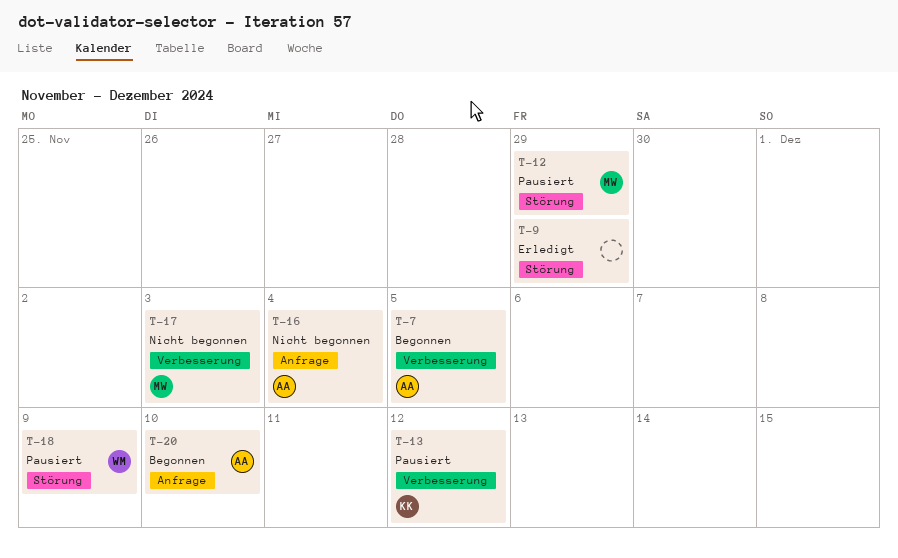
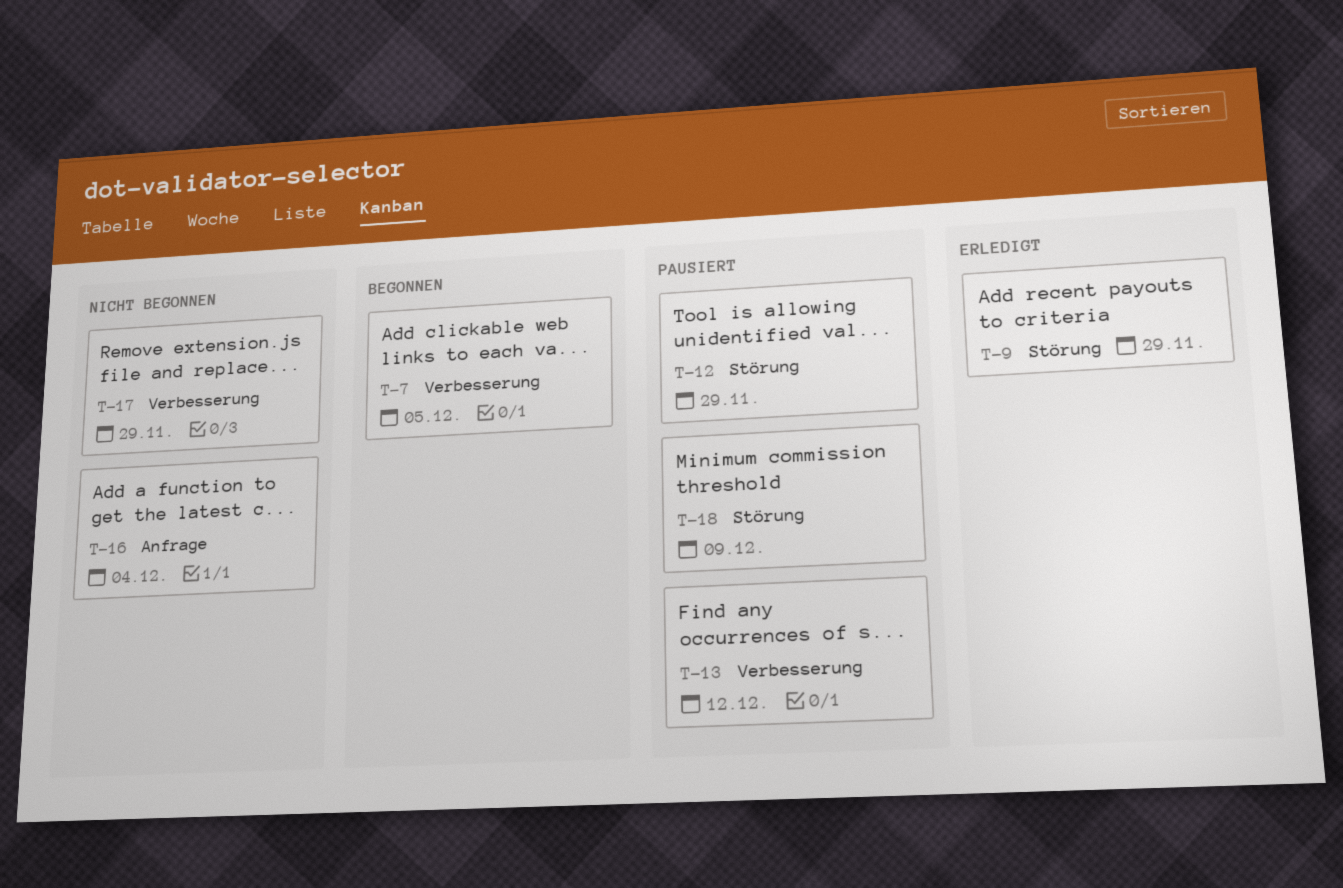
T-17, due: Dec 3 -> Nov 29
T-20: present -> none

